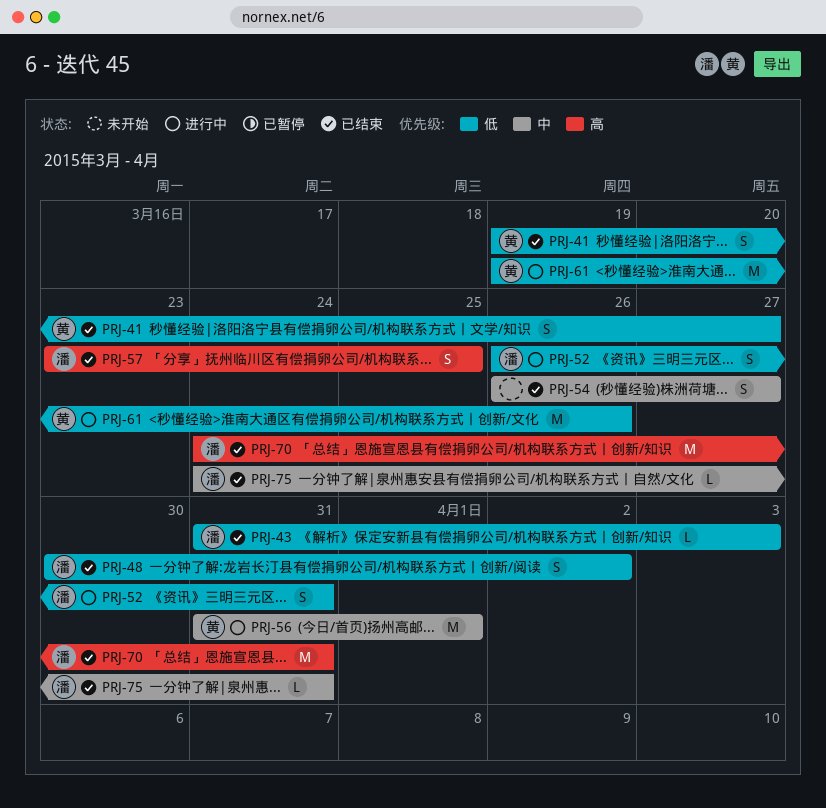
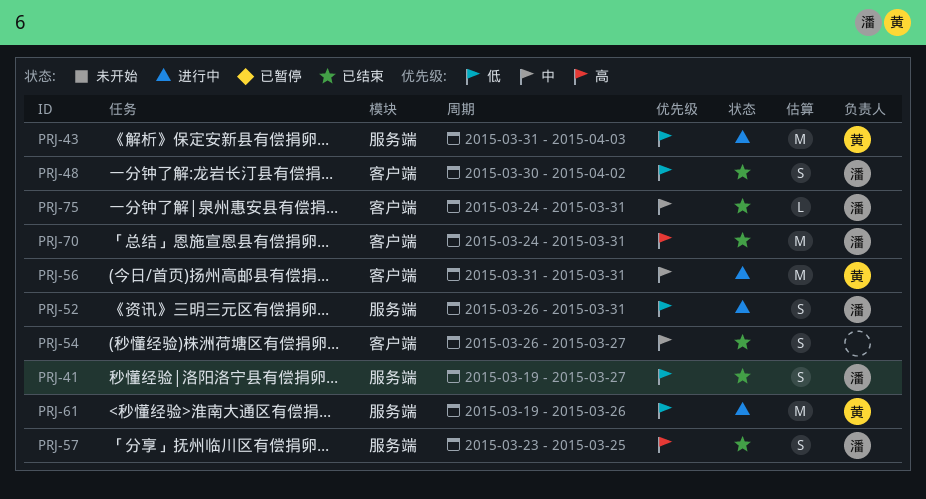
PRJ-41, owner: 黄 -> 潘
PRJ-43, status: 已结束 -> 进行中
PRJ-43, owner: 潘 -> 黄
PRJ-43, estimate: L -> M
PRJ-56, due: Apr 1 -> Mar 31

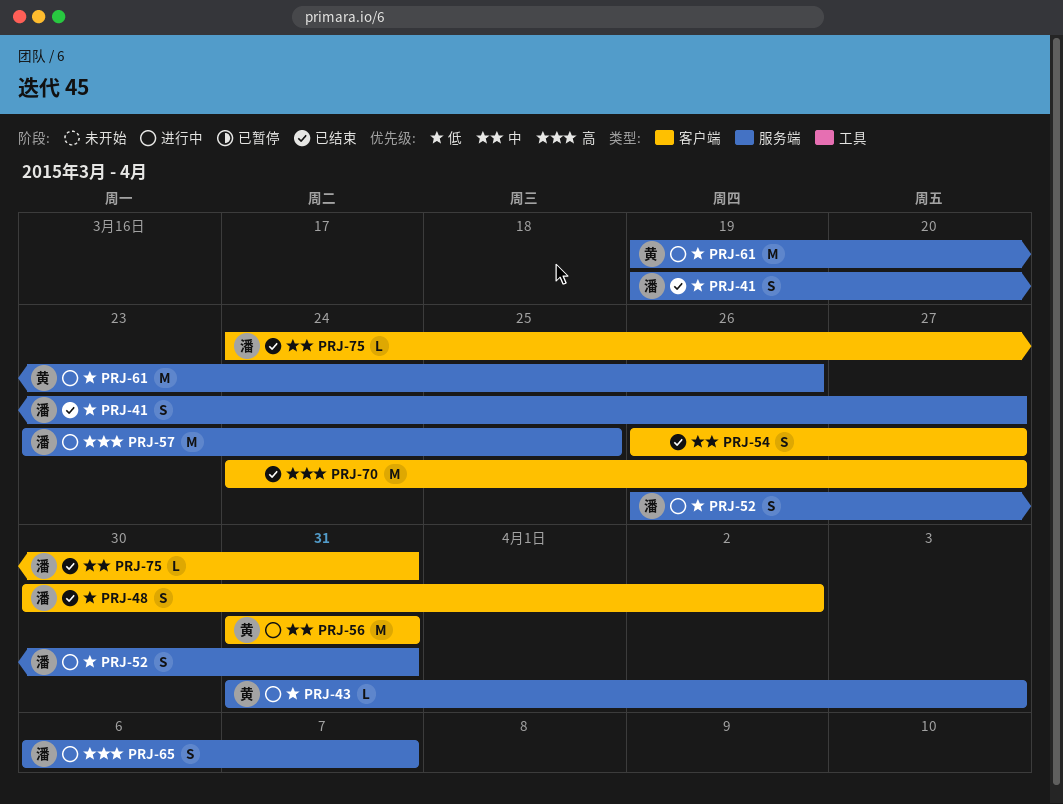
PRJ-43, estimate: M -> L
PRJ-57, status: 已结束 -> 进行中
PRJ-57, estimate: S -> M
PRJ-65: none -> present
PRJ-70, owner: 潘 -> none
PRJ-70, due: Mar 31 -> Mar 27

